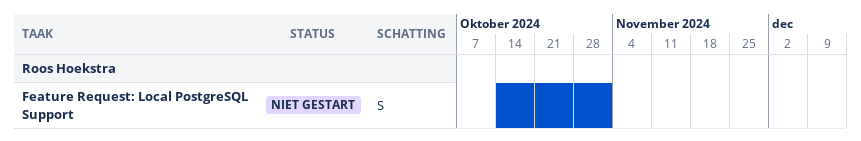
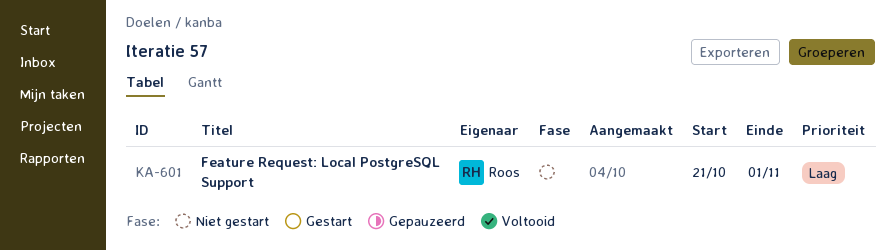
Feature Request: Local PostgreSQL Support, start: Oct 14 -> Oct 21

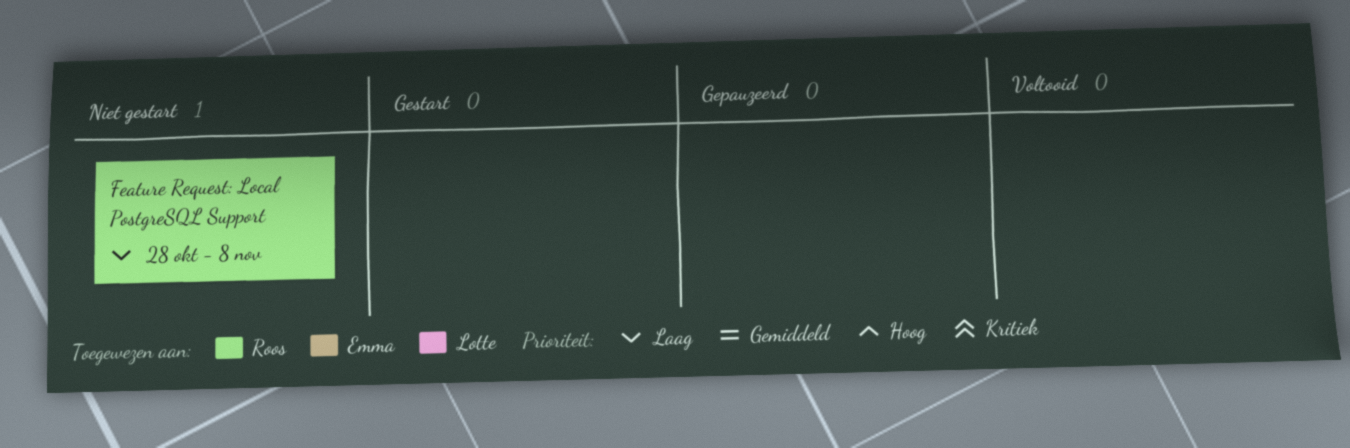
Feature Request: Local PostgreSQL Support, start: Oct 21 -> Oct 28
Feature Request: Local PostgreSQL Support, due: Nov 1 -> Nov 8

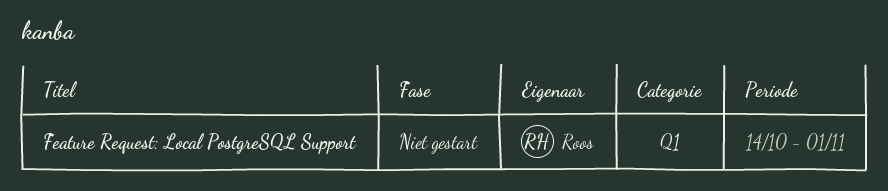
Feature Request: Local PostgreSQL Support, start: Oct 28 -> Oct 14
Feature Request: Local PostgreSQL Support, due: Nov 8 -> Nov 1

